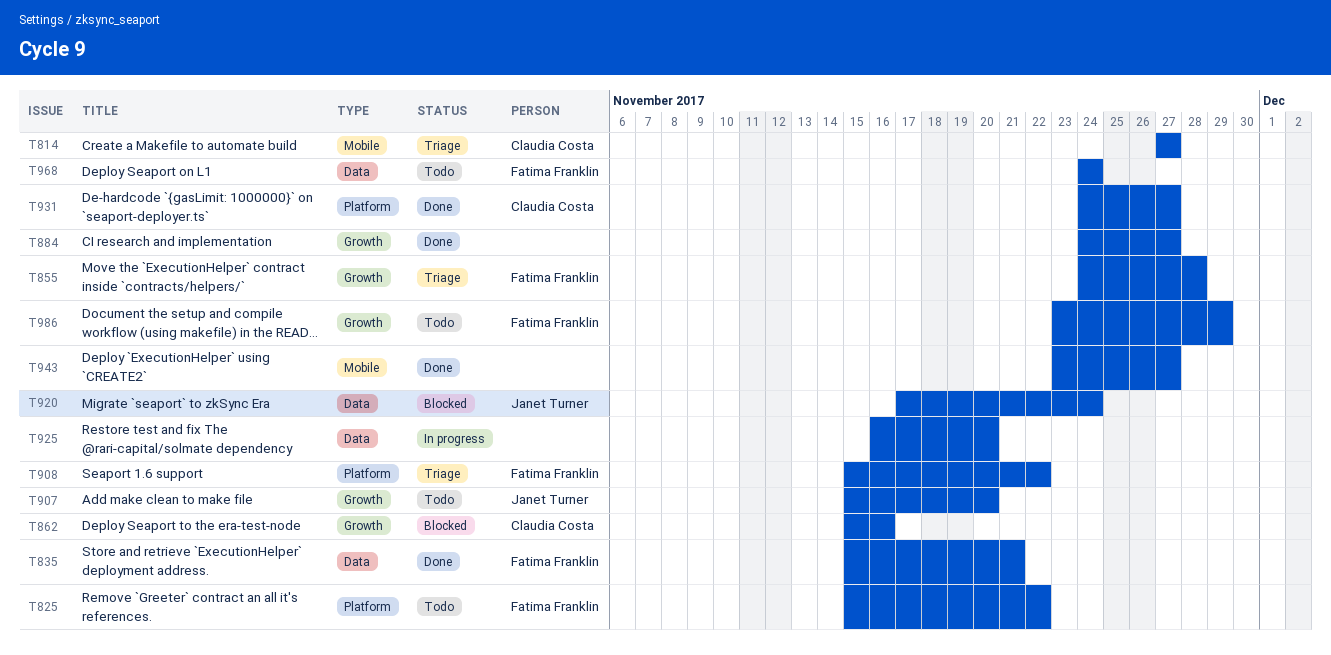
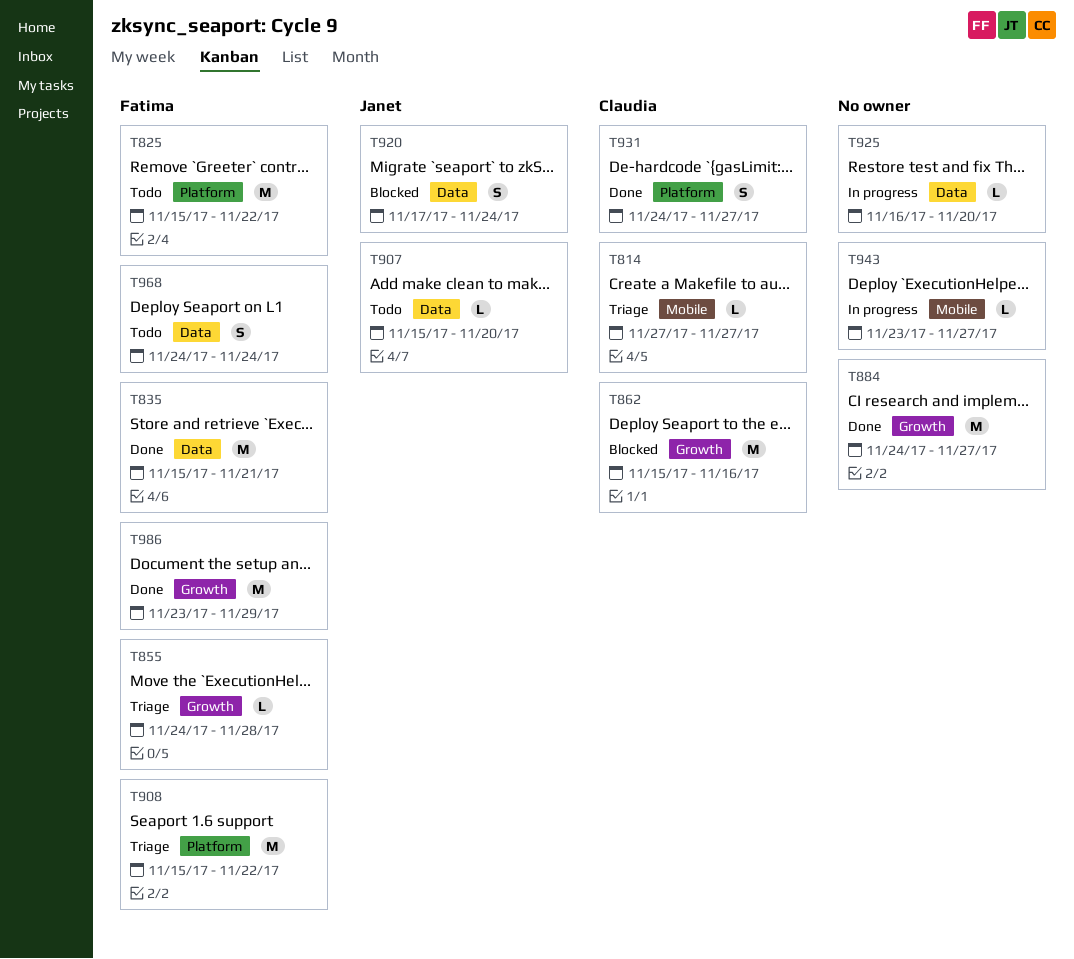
T907, label: Growth -> Data
T943, status: Done -> In progress
T986, status: Todo -> Done

